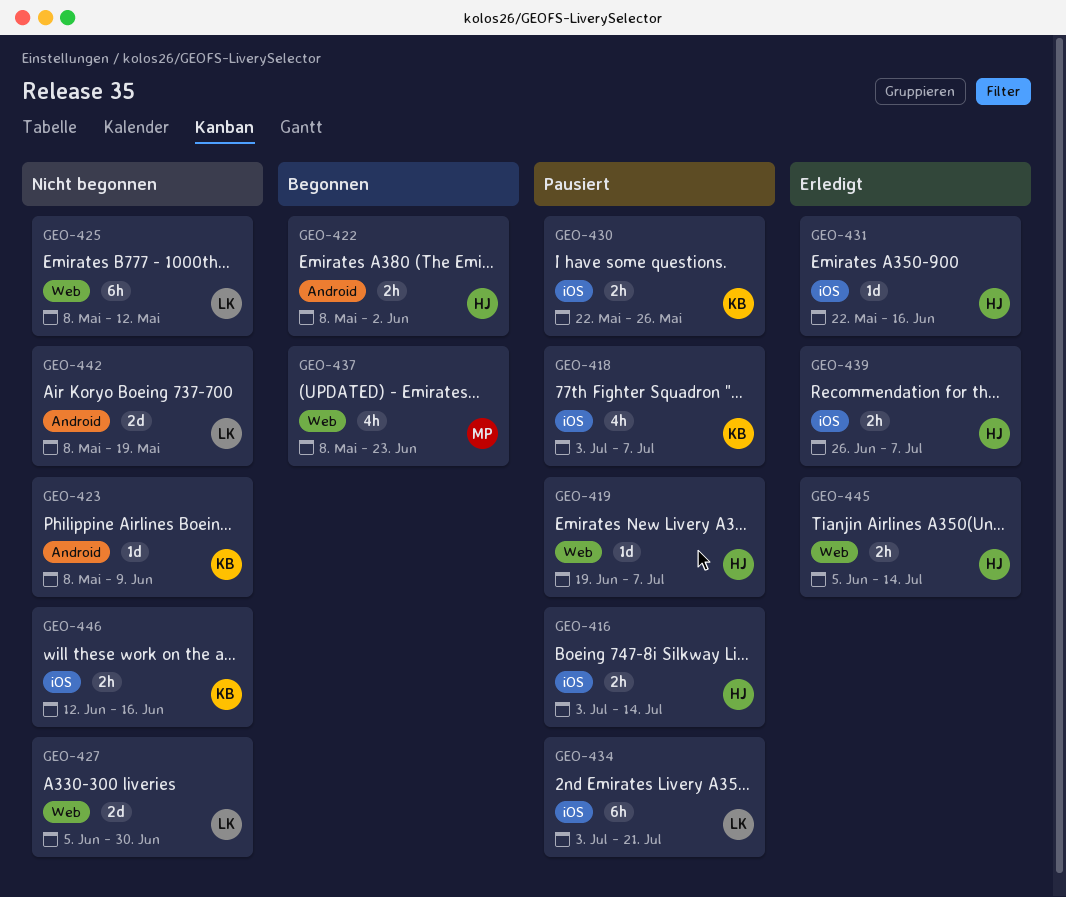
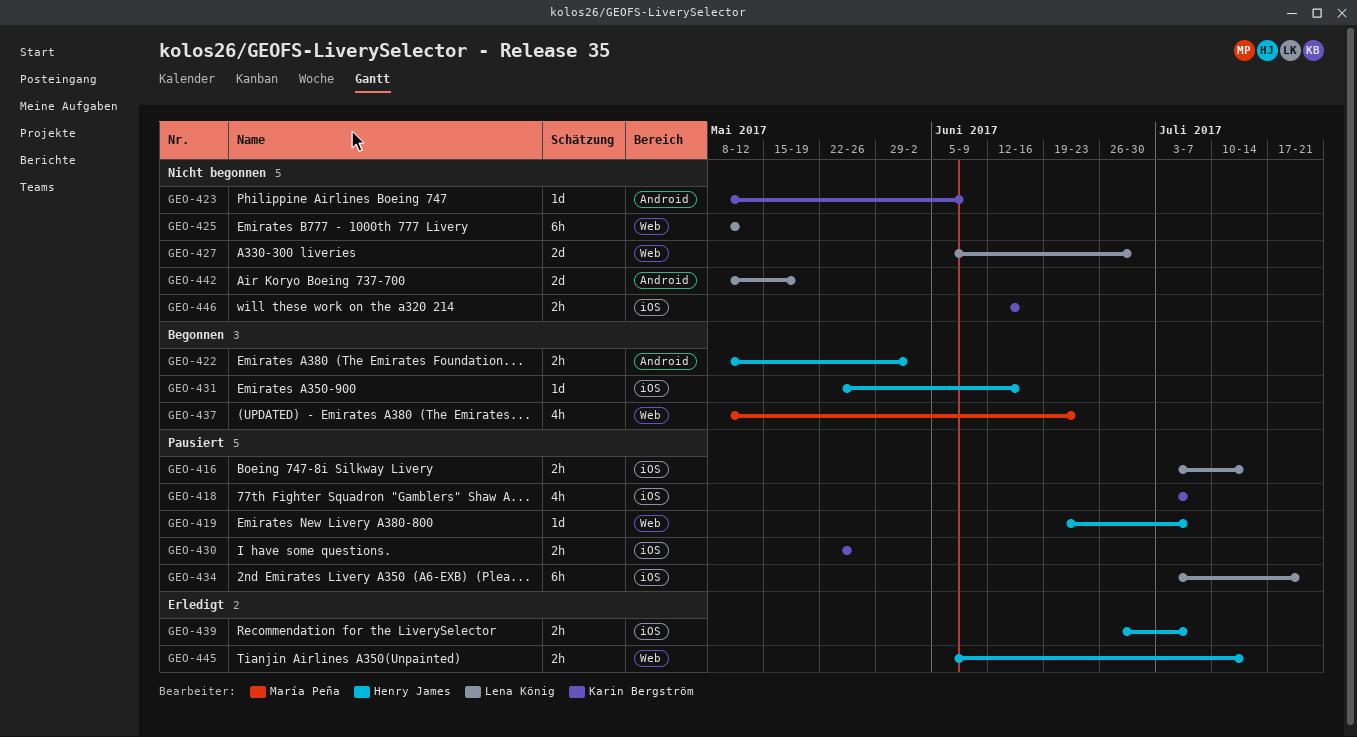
GEO-416, owner: Henry James -> Lena König
GEO-431, status: Erledigt -> Begonnen

